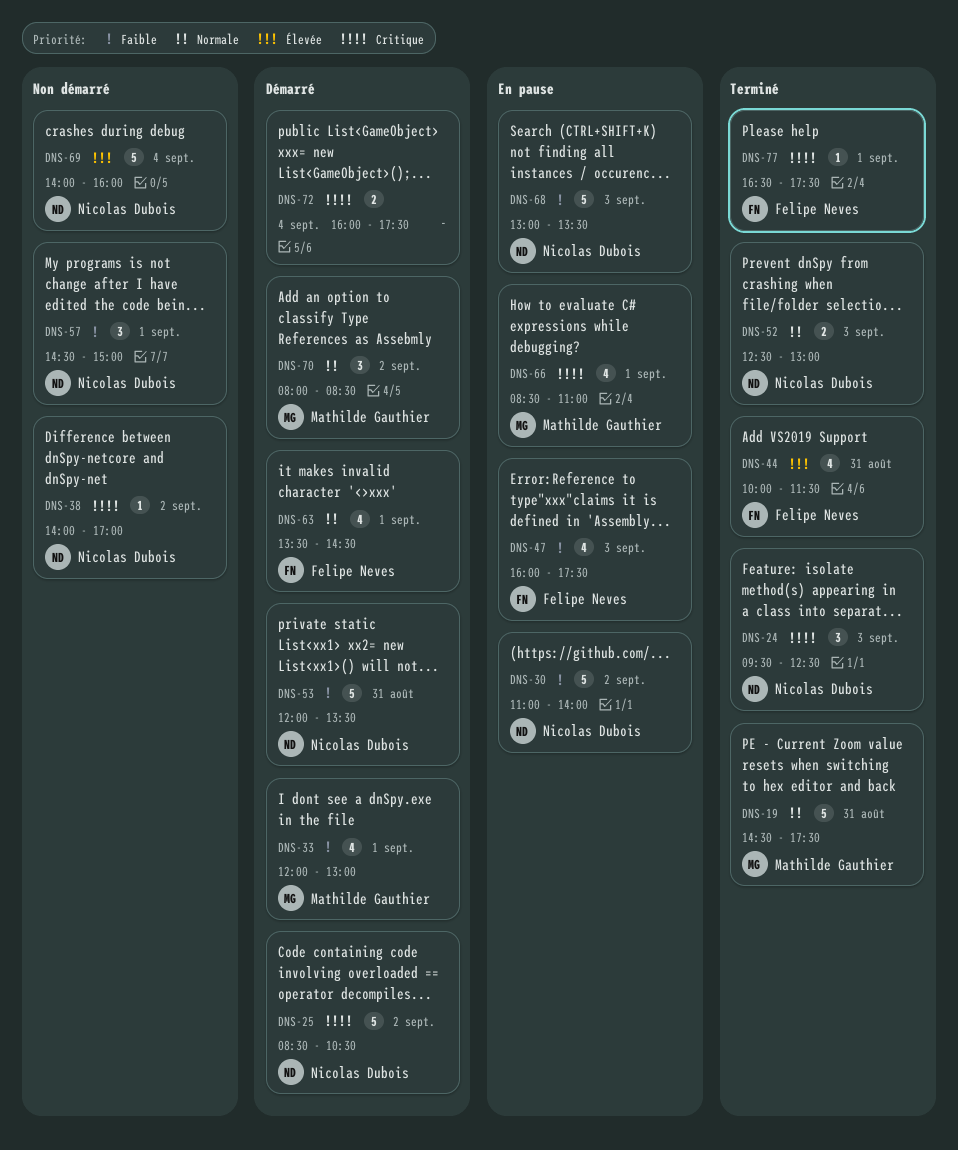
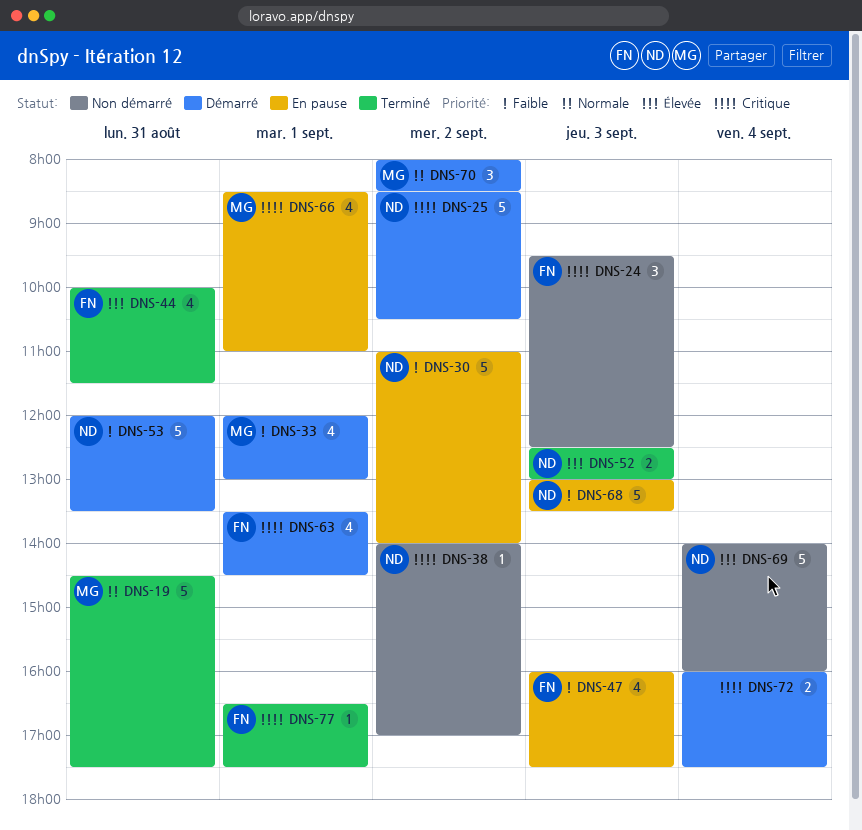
DNS-24, status: Terminé -> Non démarré
DNS-24, owner: Nicolas Dubois -> Felipe Neves
DNS-52, priority: Normale -> Élevée
DNS-57: present -> none
DNS-63, priority: Normale -> Critique

